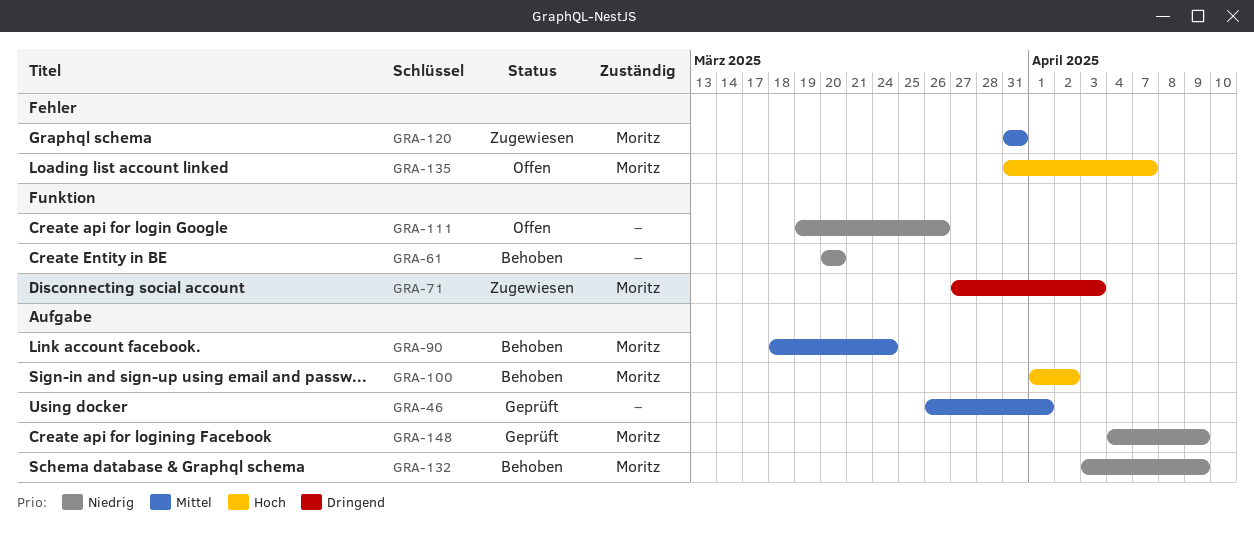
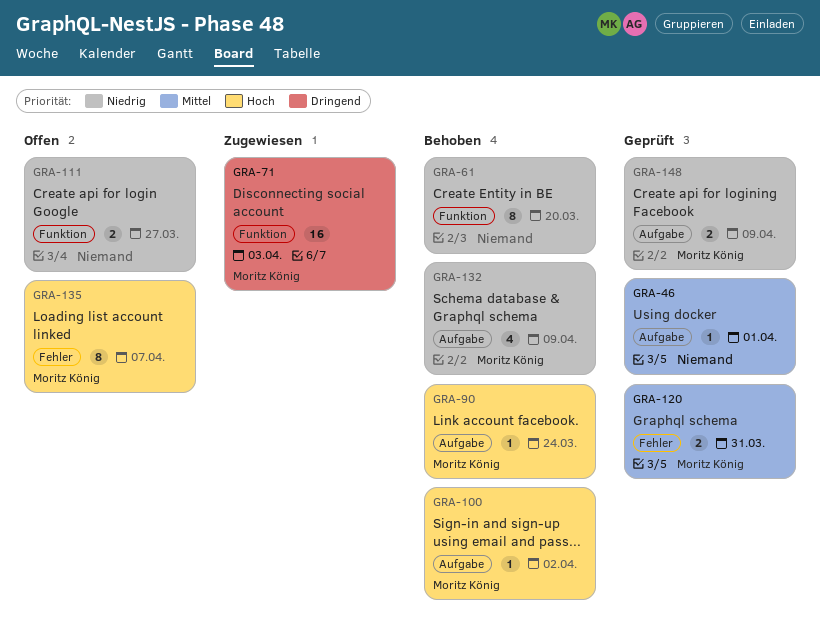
GRA-90, priority: Mittel -> Hoch
GRA-111, due: Mar 26 -> Mar 27
GRA-120, status: Zugewiesen -> Geprüft

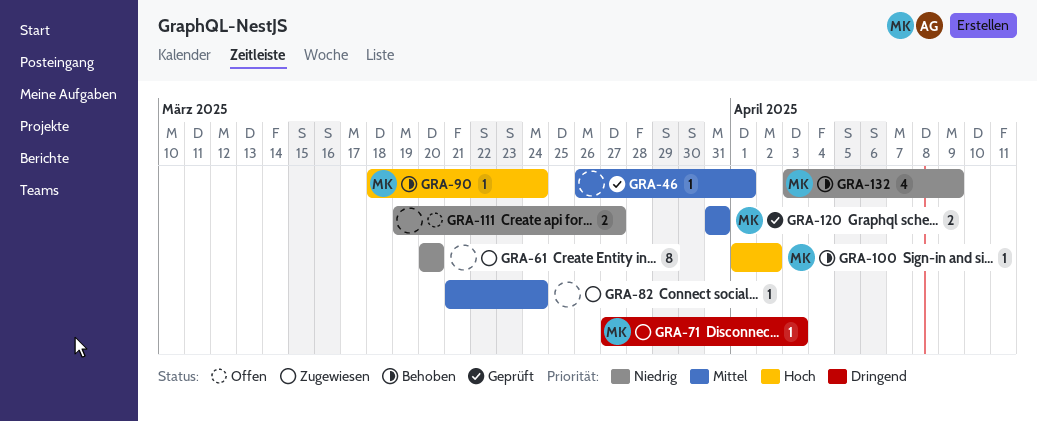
GRA-61, status: Behoben -> Zugewiesen
GRA-71, estimate: 16 -> 1
GRA-82: none -> present
GRA-135: present -> none
GRA-148: present -> none

